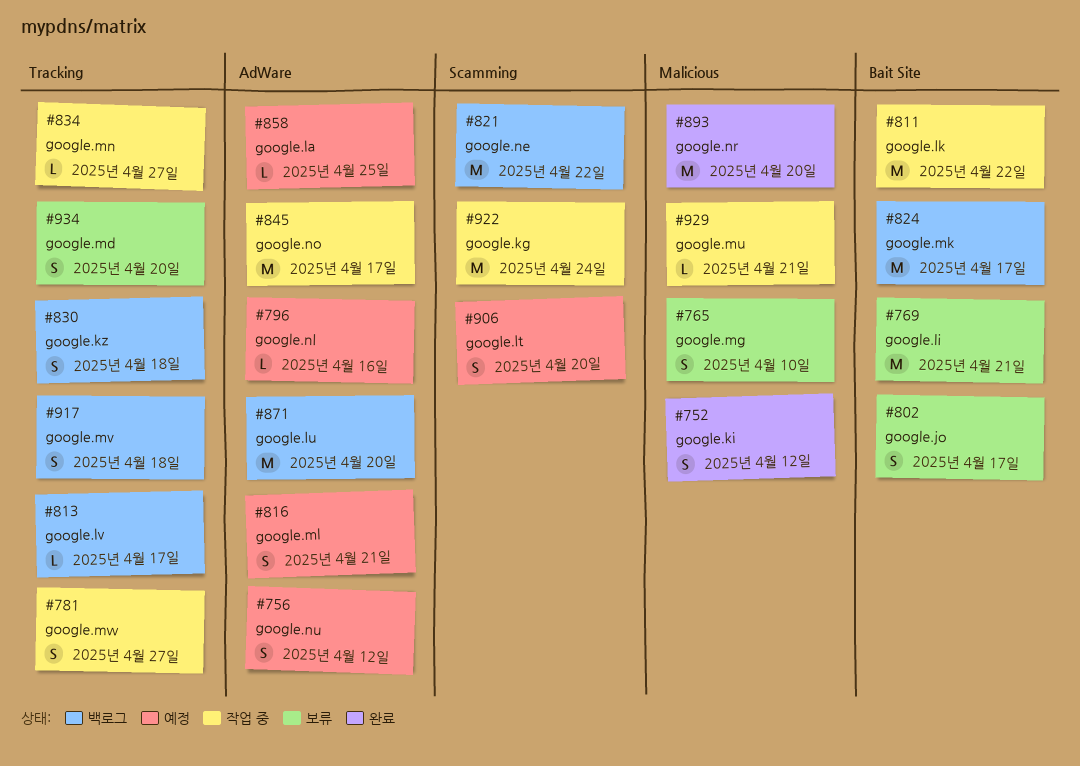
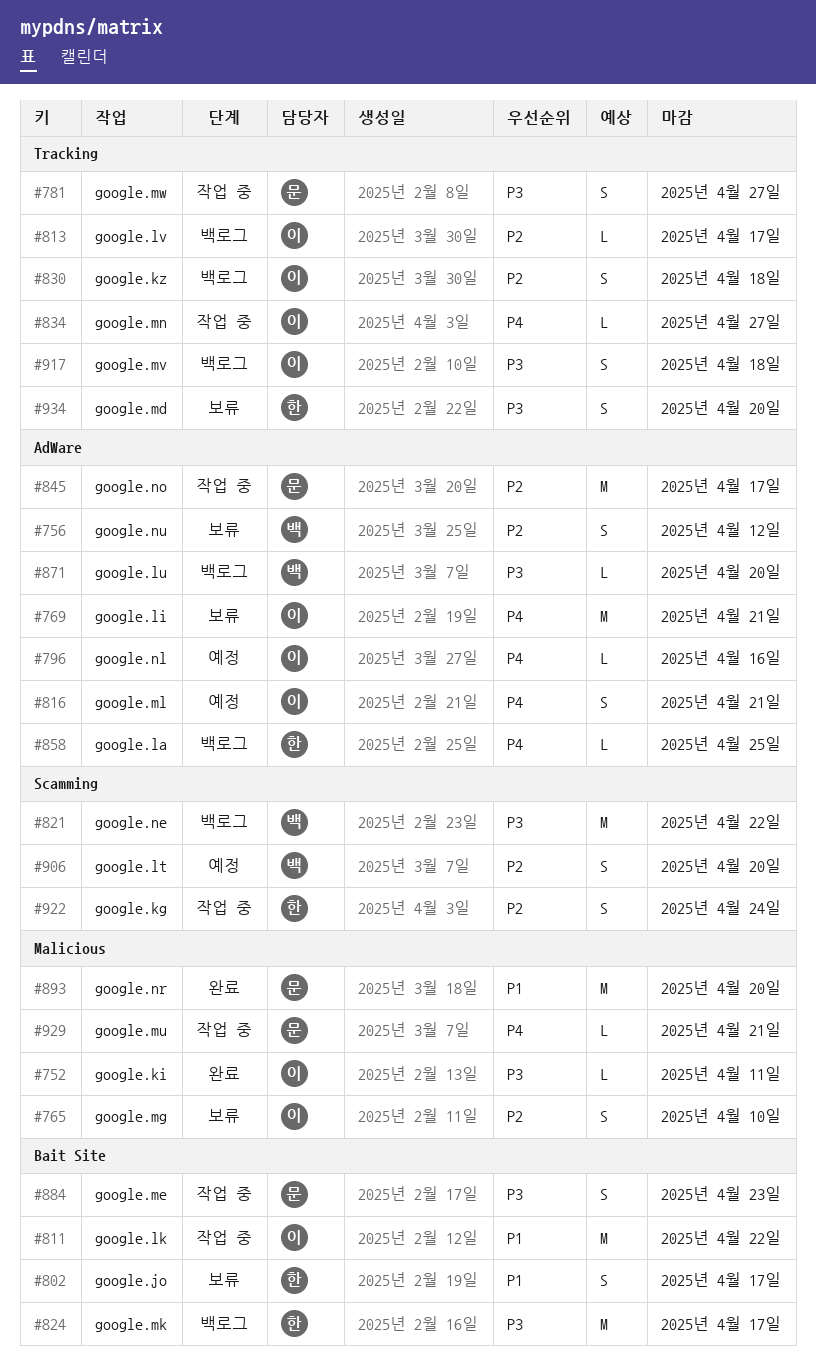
#752, estimate: S -> L
#752, due: Apr 12 -> Apr 11
#756, status: 예정 -> 보류
#769, label: Bait Site -> AdWare
#858, status: 예정 -> 백로그
#871, estimate: M -> L
#884: none -> present
#922, estimate: M -> S

